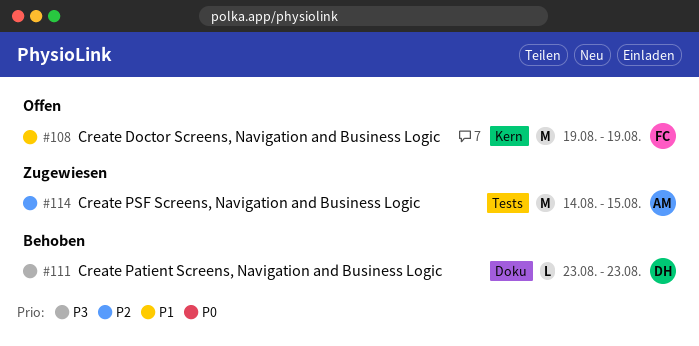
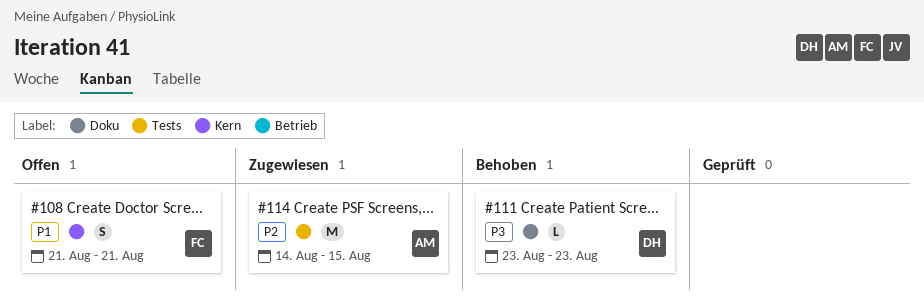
#108, estimate: M -> S
#108, start: Aug 19 -> Aug 21
#108, due: Aug 19 -> Aug 21

